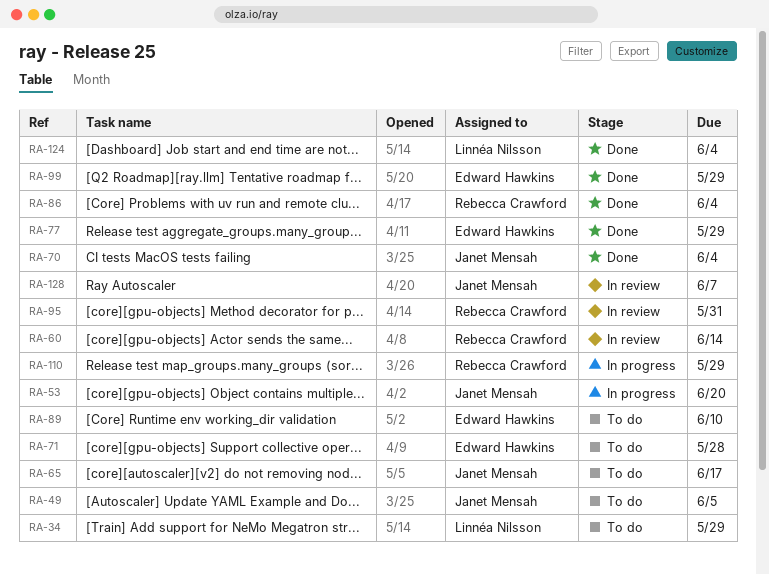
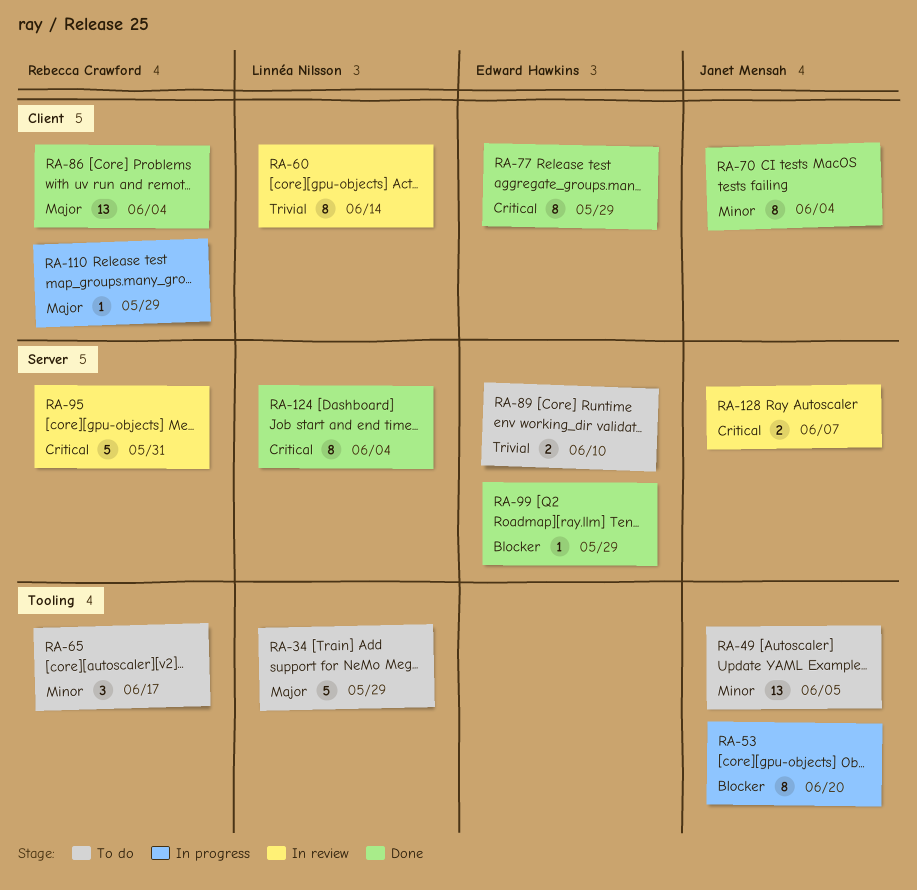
RA-60, owner: Rebecca Crawford -> Linnéa Nilsson
RA-65, owner: Janet Mensah -> Rebecca Crawford
RA-71: present -> none

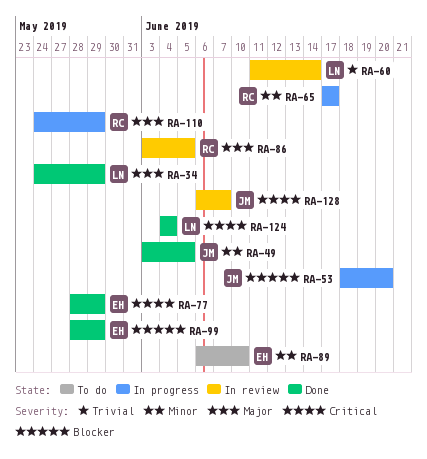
RA-34, status: To do -> Done
RA-49, status: To do -> Done
RA-65, status: To do -> In progress
RA-70: present -> none
RA-86, status: Done -> In review
RA-86, due: Jun 4 -> Jun 5
RA-89, priority: Trivial -> Minor
RA-95: present -> none

